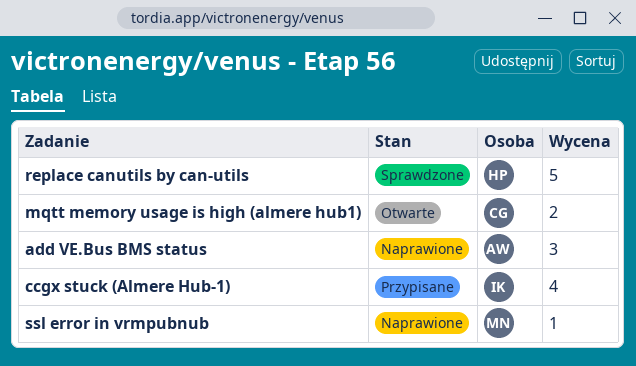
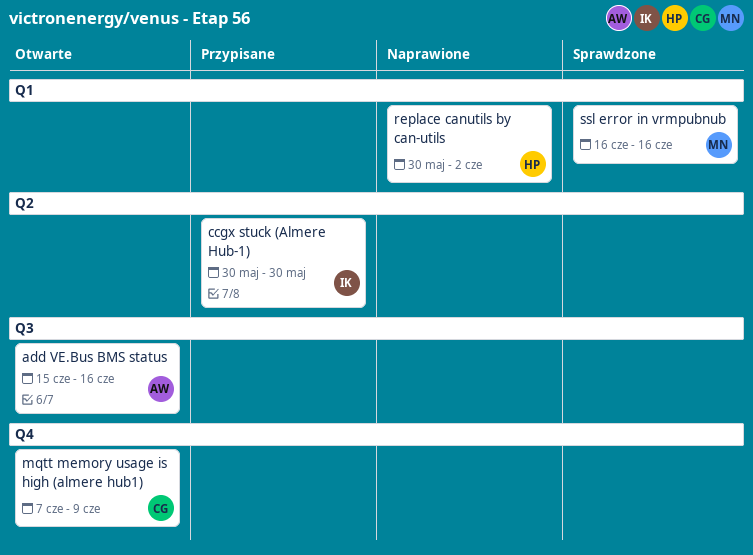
add VE.Bus BMS status, status: Naprawione -> Otwarte
replace canutils by can-utils, status: Sprawdzone -> Naprawione
ssl error in vrmpubnub, status: Naprawione -> Sprawdzone

